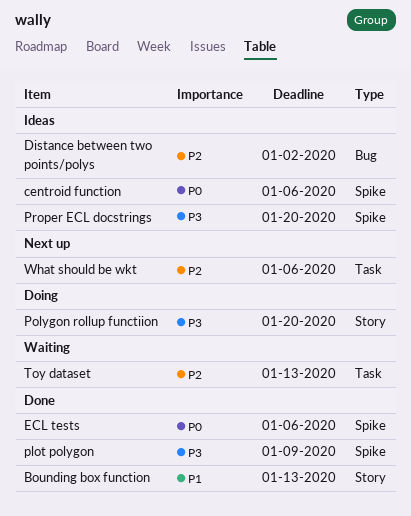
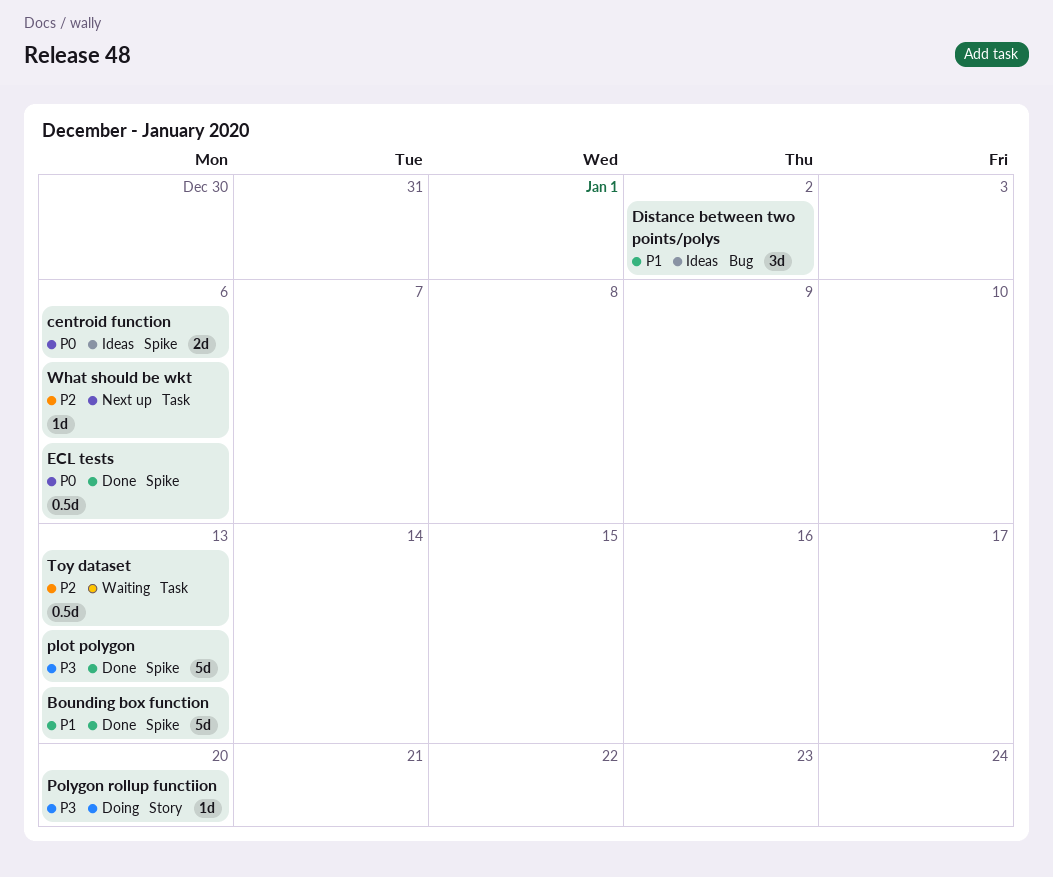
Bounding box function, label: Story -> Spike
Distance between two points/polys, priority: P2 -> P1
plot polygon, due: Jan 9 -> Jan 13
Proper ECL docstrings: present -> none

